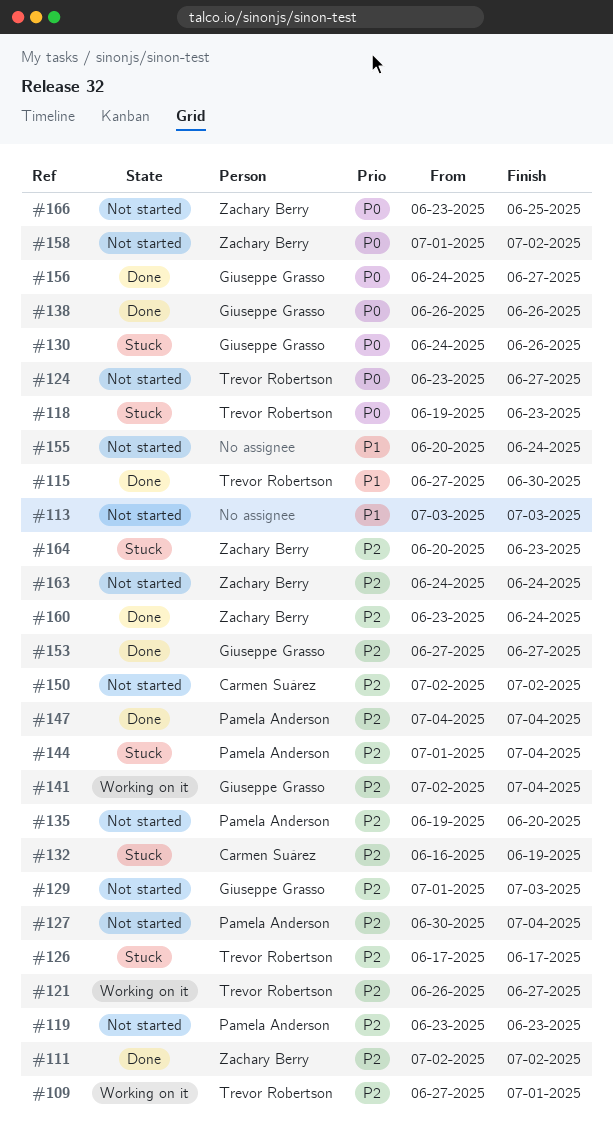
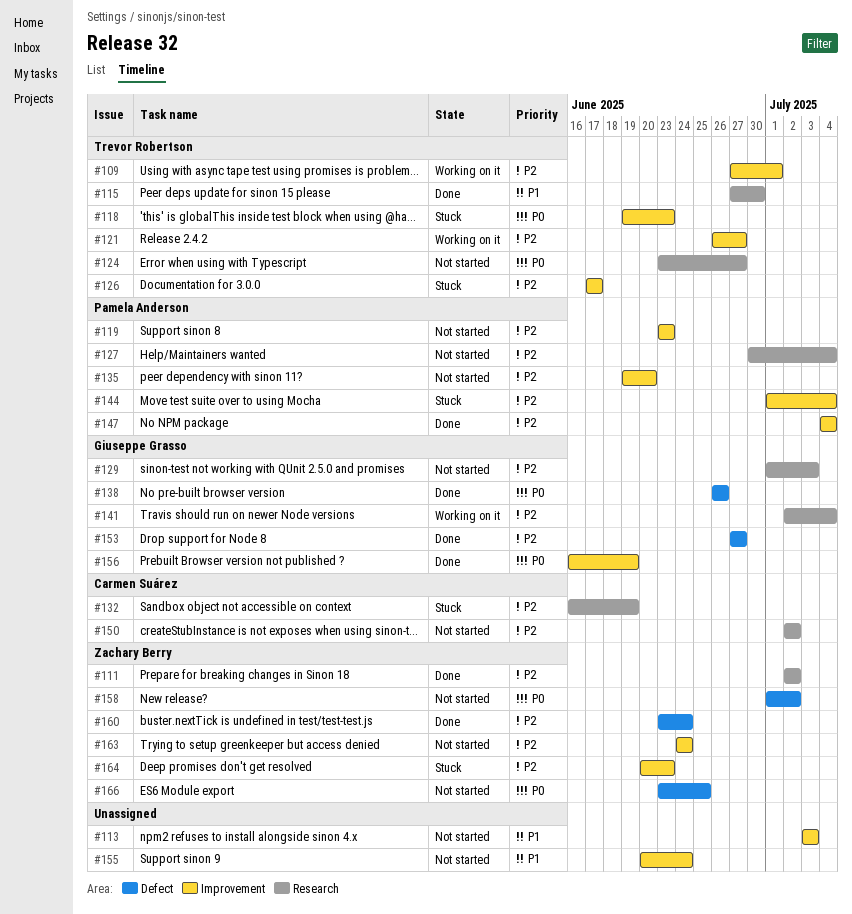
#130: present -> none
#156, start: Jun 24 -> Jun 16
#156, due: Jun 27 -> Jun 19

